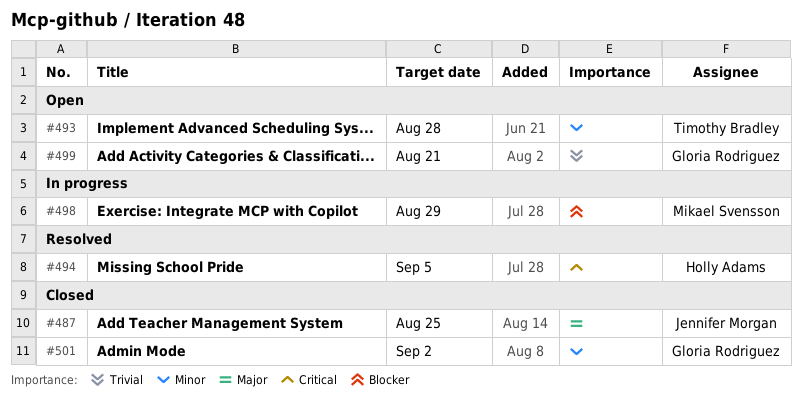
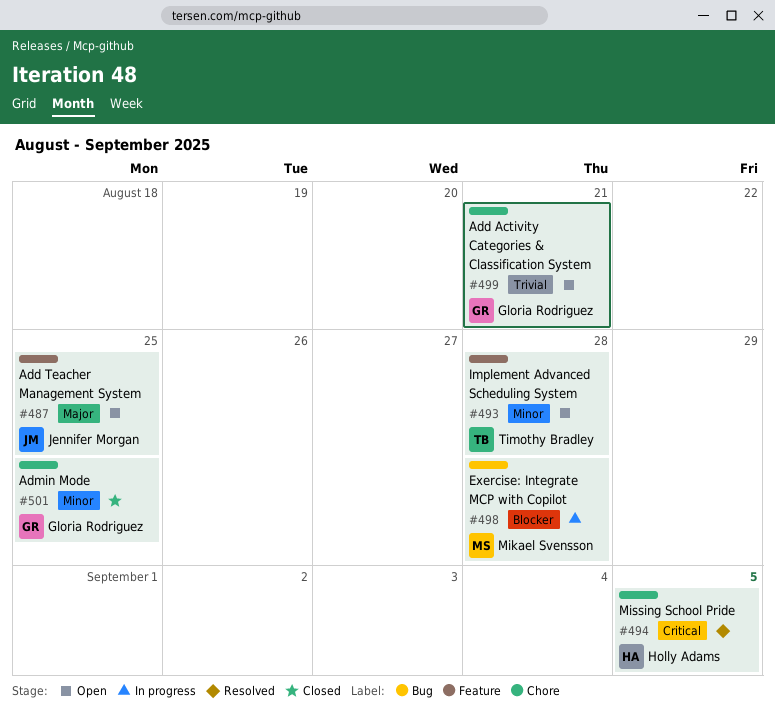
#487, status: Closed -> Open
#498, due: Aug 29 -> Aug 28
#501, due: Sep 2 -> Aug 25

